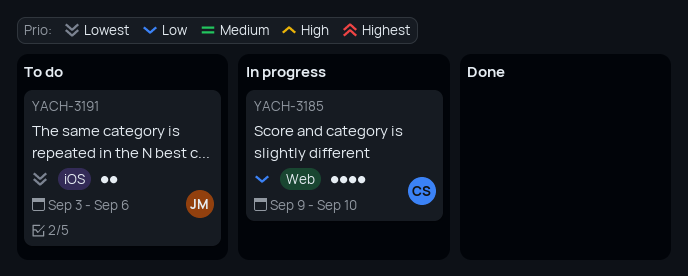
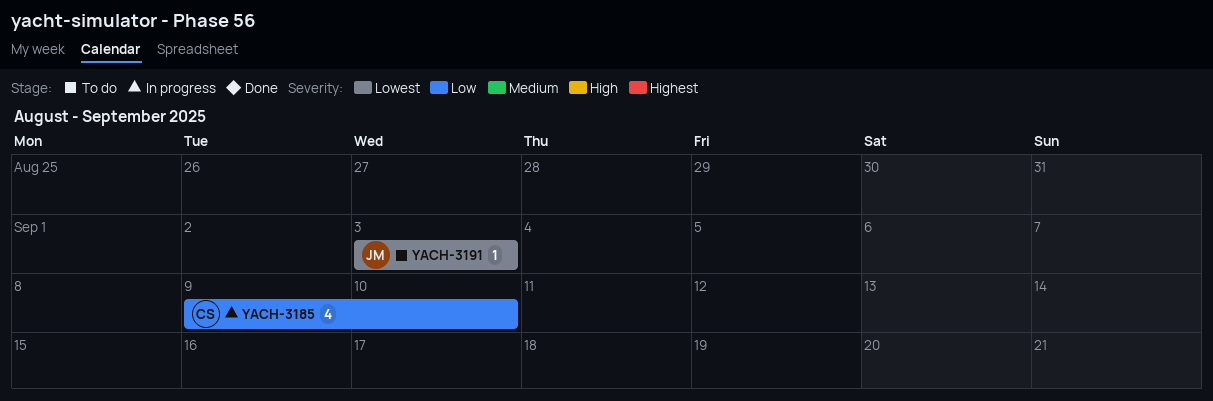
YACH-3191, estimate: 2 -> 1
YACH-3191, due: Sep 6 -> Sep 3

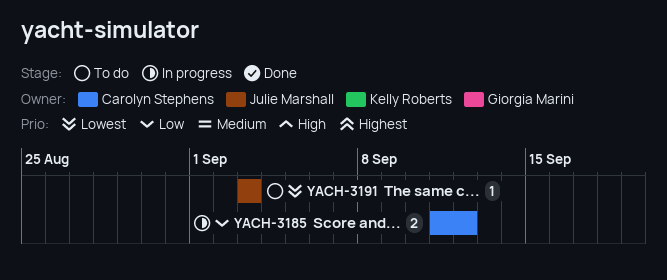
YACH-3185, estimate: 4 -> 2
YACH-3185, start: Sep 9 -> Sep 11
YACH-3185, due: Sep 10 -> Sep 12

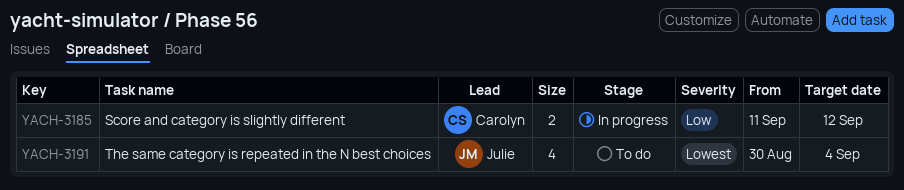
YACH-3191, estimate: 1 -> 4
YACH-3191, start: Sep 3 -> Aug 30
YACH-3191, due: Sep 3 -> Sep 4

